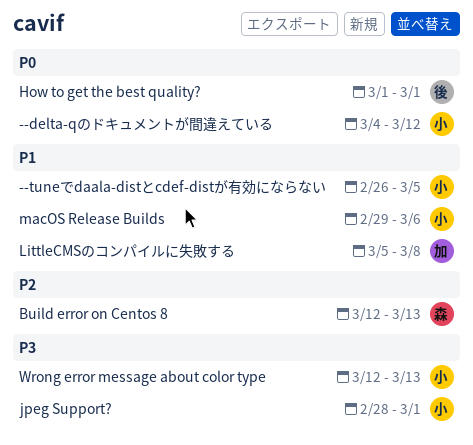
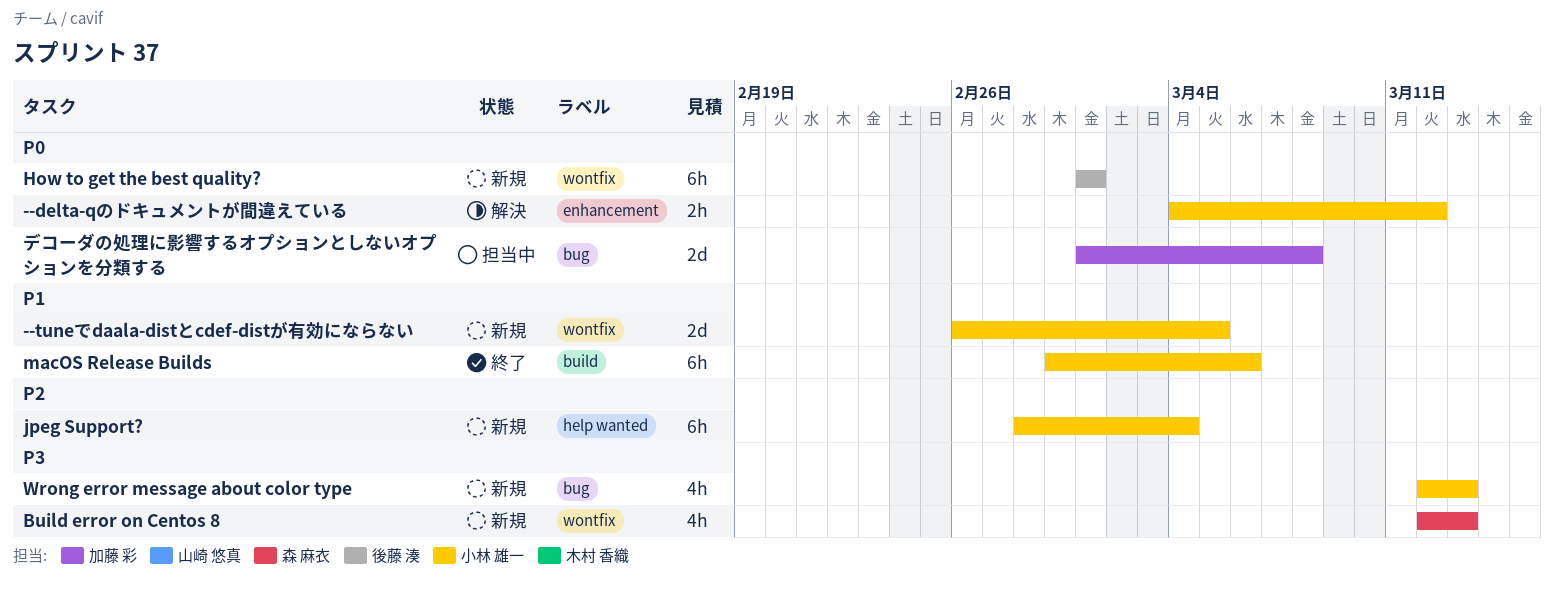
Build error on Centos 8, priority: P2 -> P3
jpeg Support?, priority: P3 -> P2
jpeg Support?, due: Mar 1 -> Mar 4
LittleCMSのコンパイルに失敗する: present -> none
デコーダの処理に影響するオプションとしないオプションを分類する: none -> present

